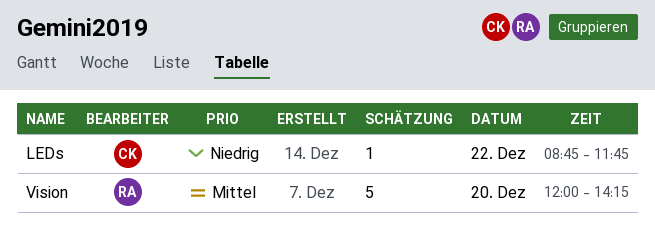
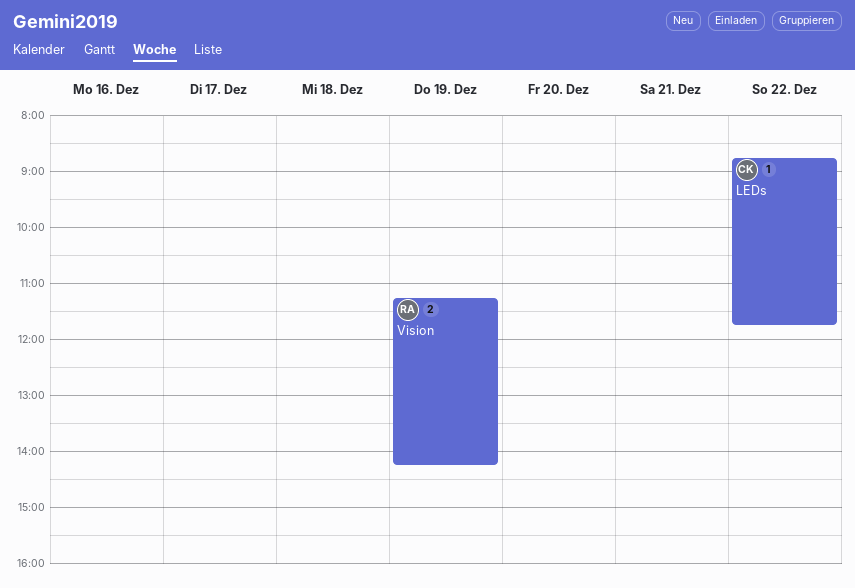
Vision, estimate: 5 -> 2
Vision, day: Dec 20 -> Dec 19
Vision, begins: 12:00 -> 11:15

